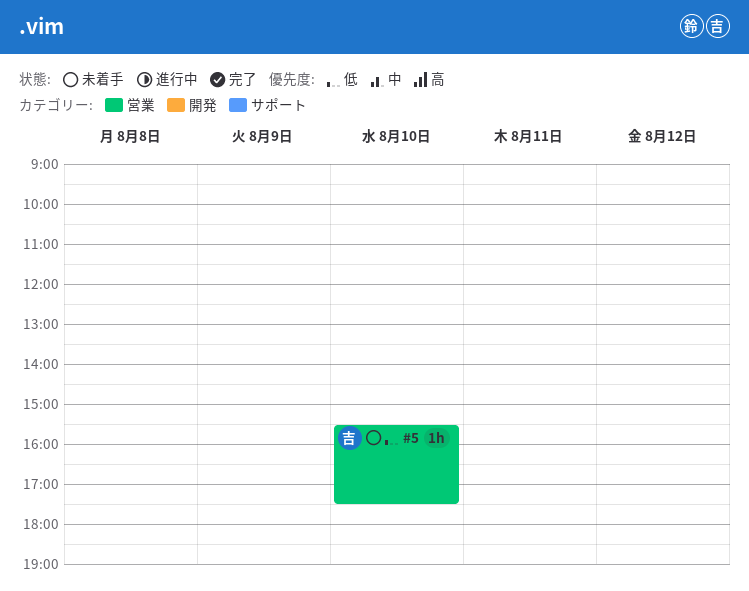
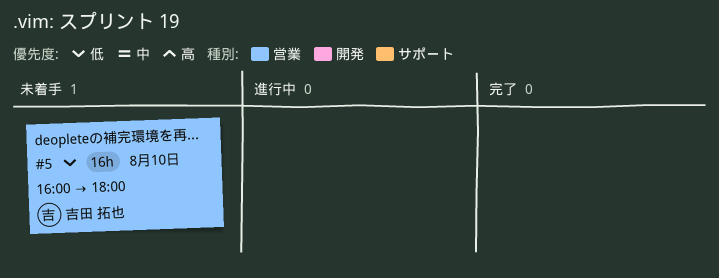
#5, estimate: 1h -> 16h
#5, begins: 15:30 -> 16:00
#5, ends: 17:30 -> 18:00

